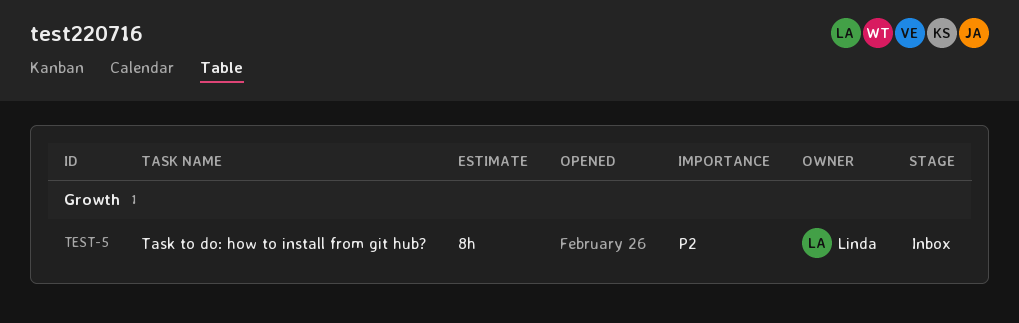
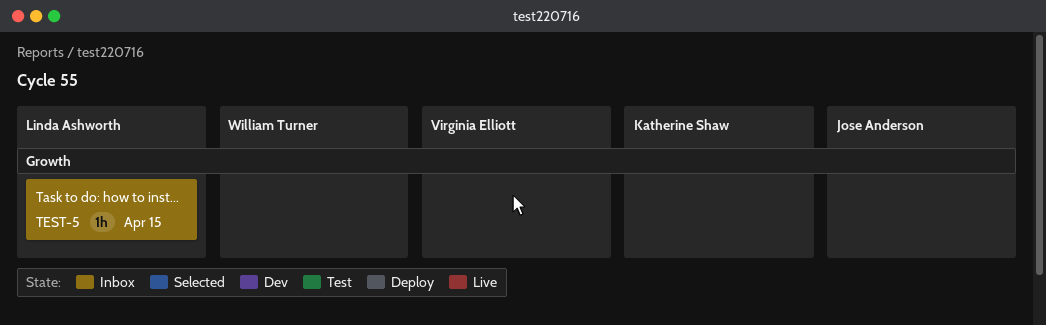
TEST-5, estimate: 8h -> 1h

